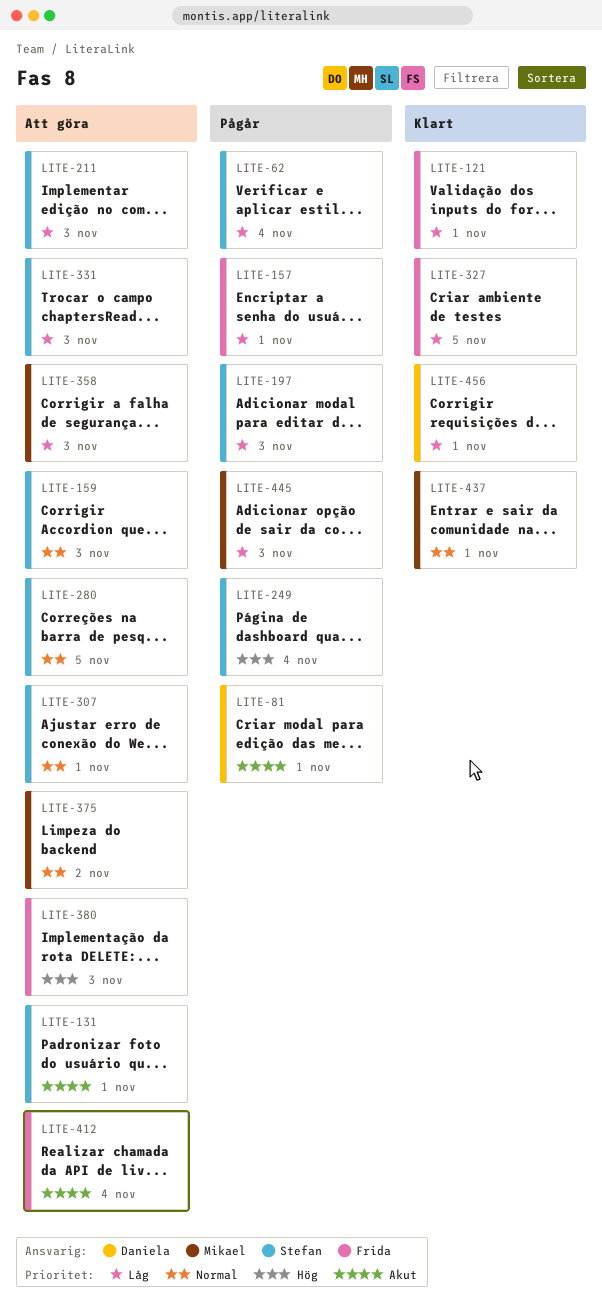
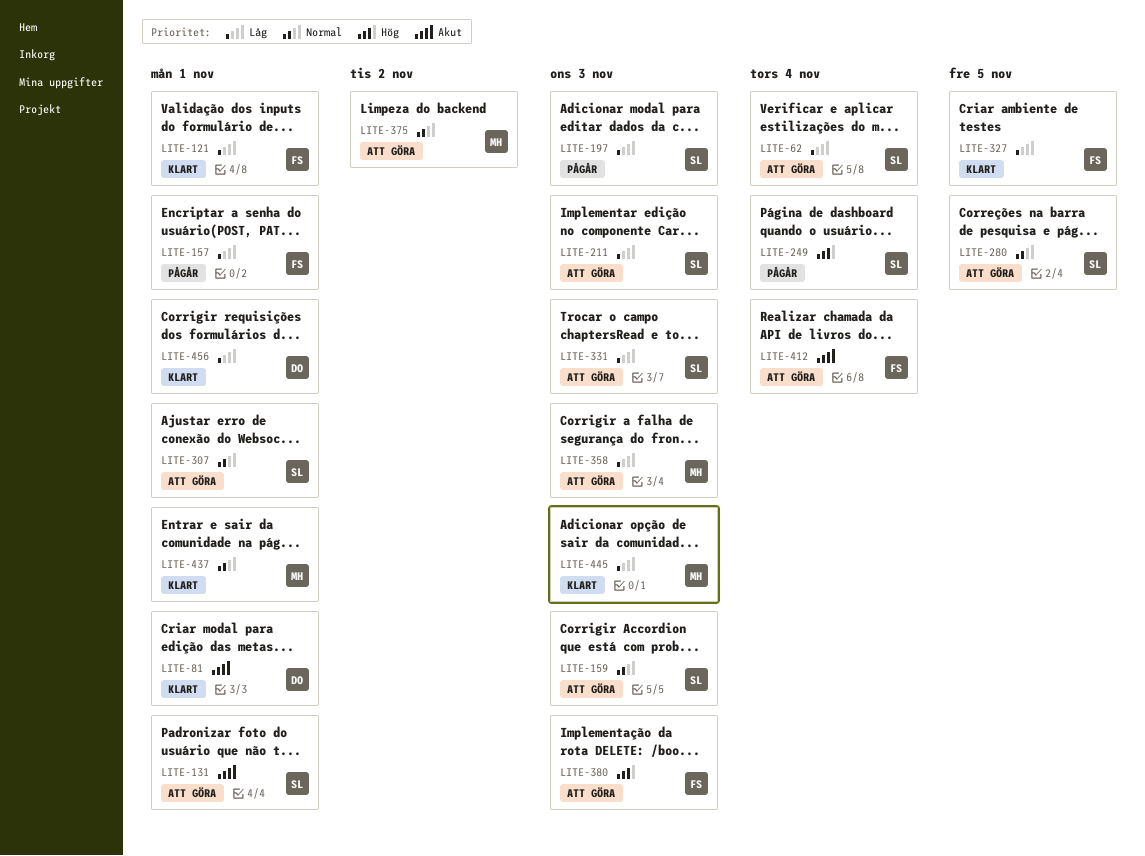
LITE-62, status: Pågår -> Att göra
LITE-81, status: Pågår -> Klart
LITE-445, status: Pågår -> Klart

